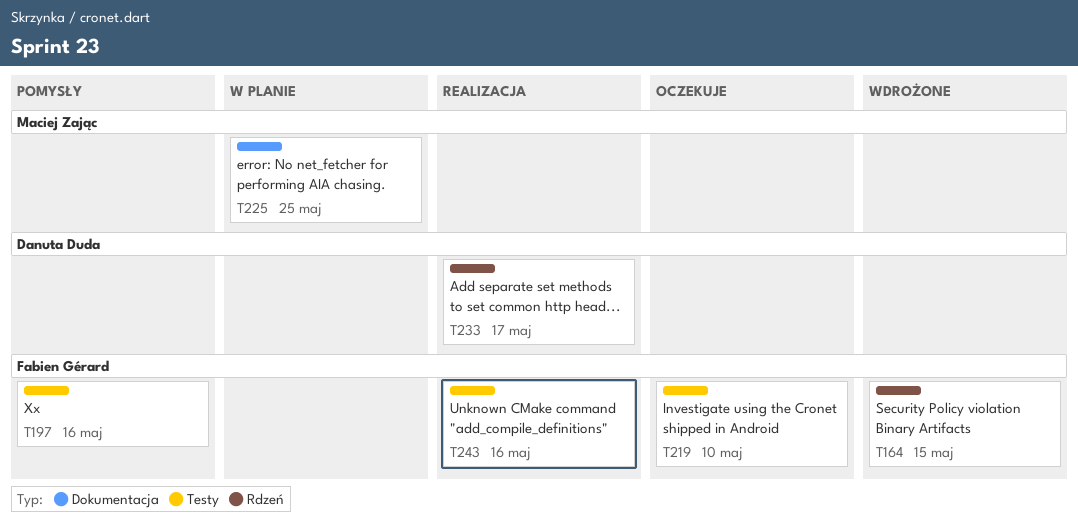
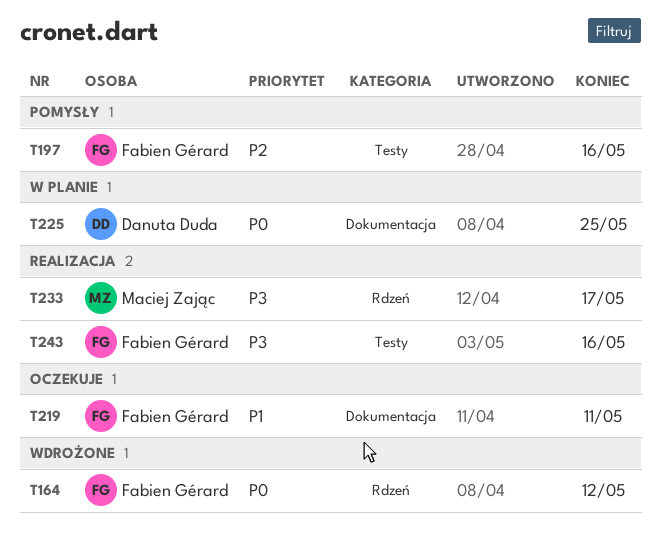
T164, due: May 15 -> May 12
T219, label: Testy -> Dokumentacja
T219, due: May 10 -> May 11
T225, owner: Maciej Zając -> Danuta Duda
T233, owner: Danuta Duda -> Maciej Zając

